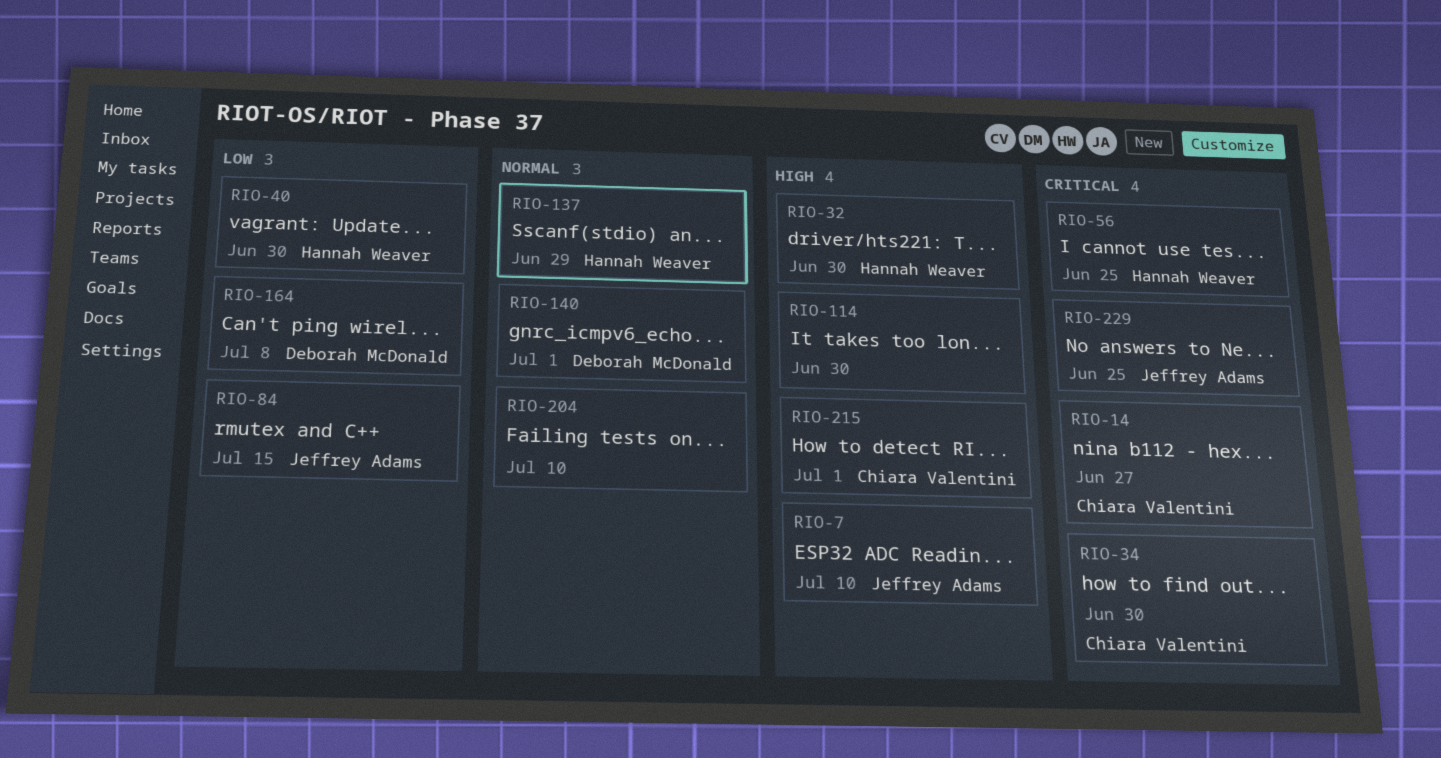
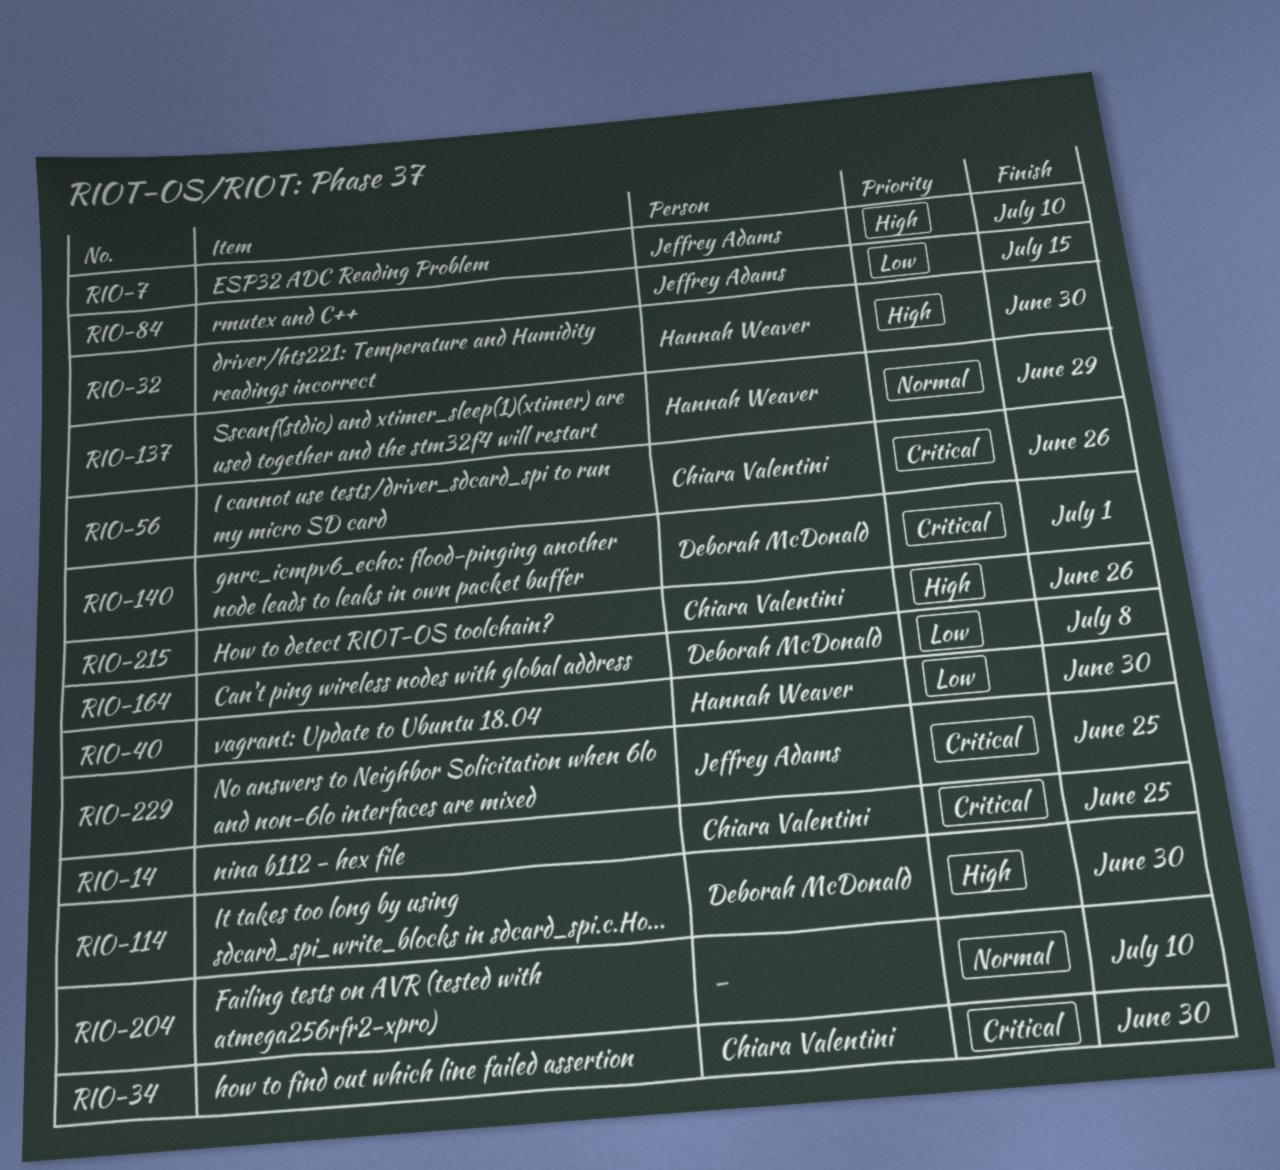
RIO-14, due: Jun 27 -> Jun 25
RIO-56, owner: Hannah Weaver -> Chiara Valentini
RIO-56, due: Jun 25 -> Jun 26
RIO-114, owner: none -> Deborah McDonald
RIO-140, priority: Normal -> Critical
RIO-215, due: Jul 1 -> Jun 26

